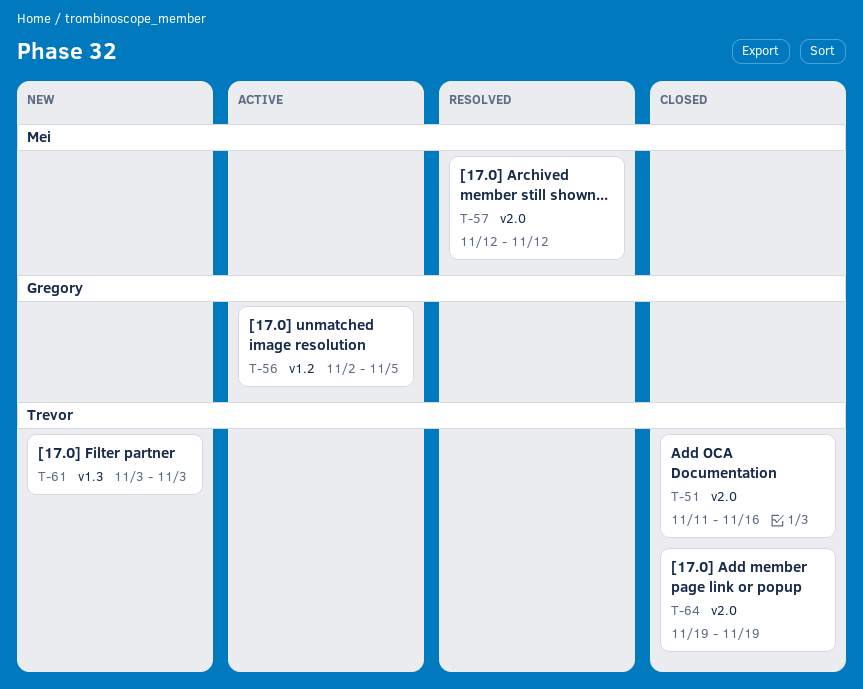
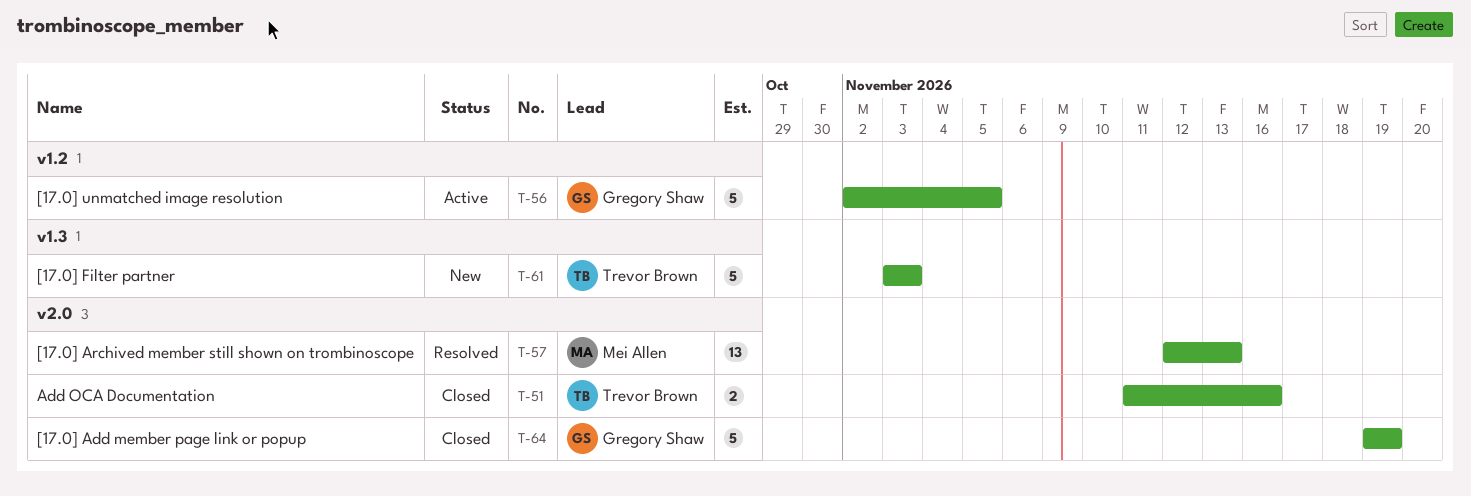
T-57, due: Nov 12 -> Nov 13
T-64, owner: Trevor Brown -> Gregory Shaw

